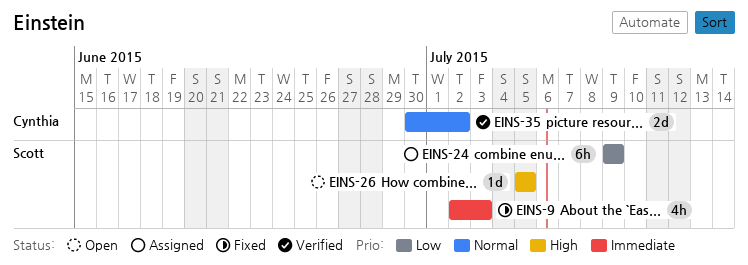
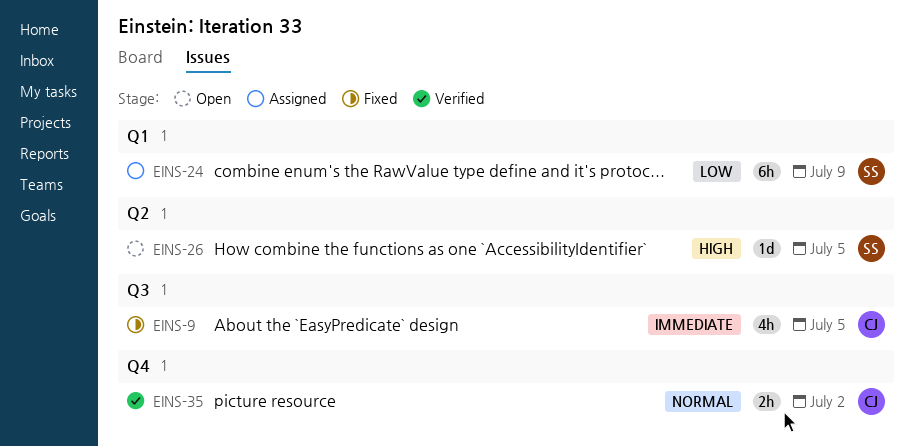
EINS-9, owner: Scott -> Cynthia
EINS-9, due: Jul 3 -> Jul 5
EINS-35, estimate: 2d -> 2h

